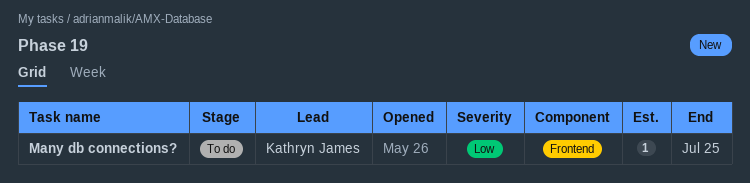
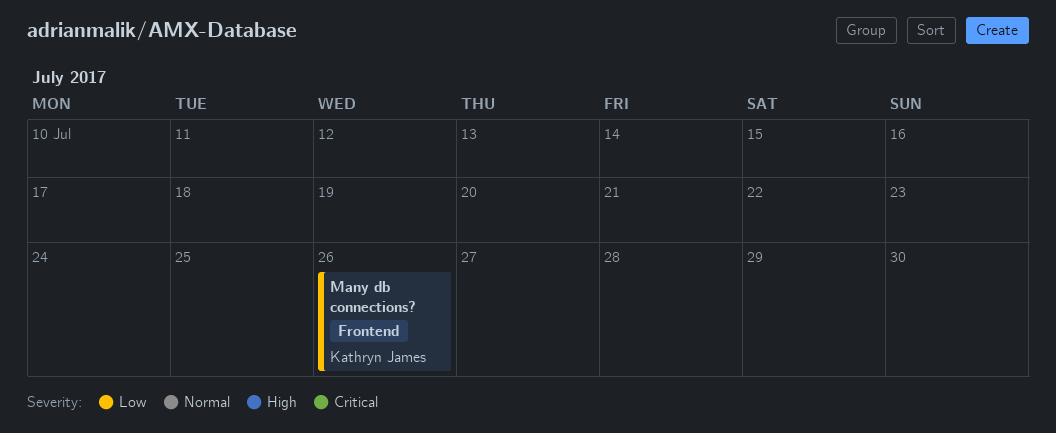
Many db connections?, due: Jul 25 -> Jul 26

